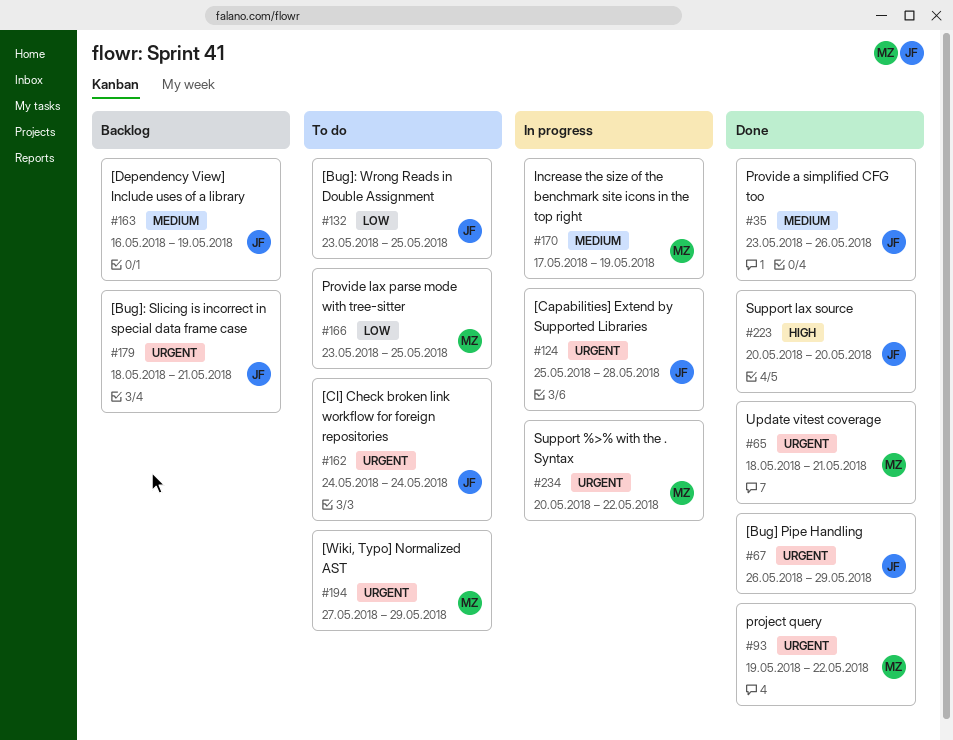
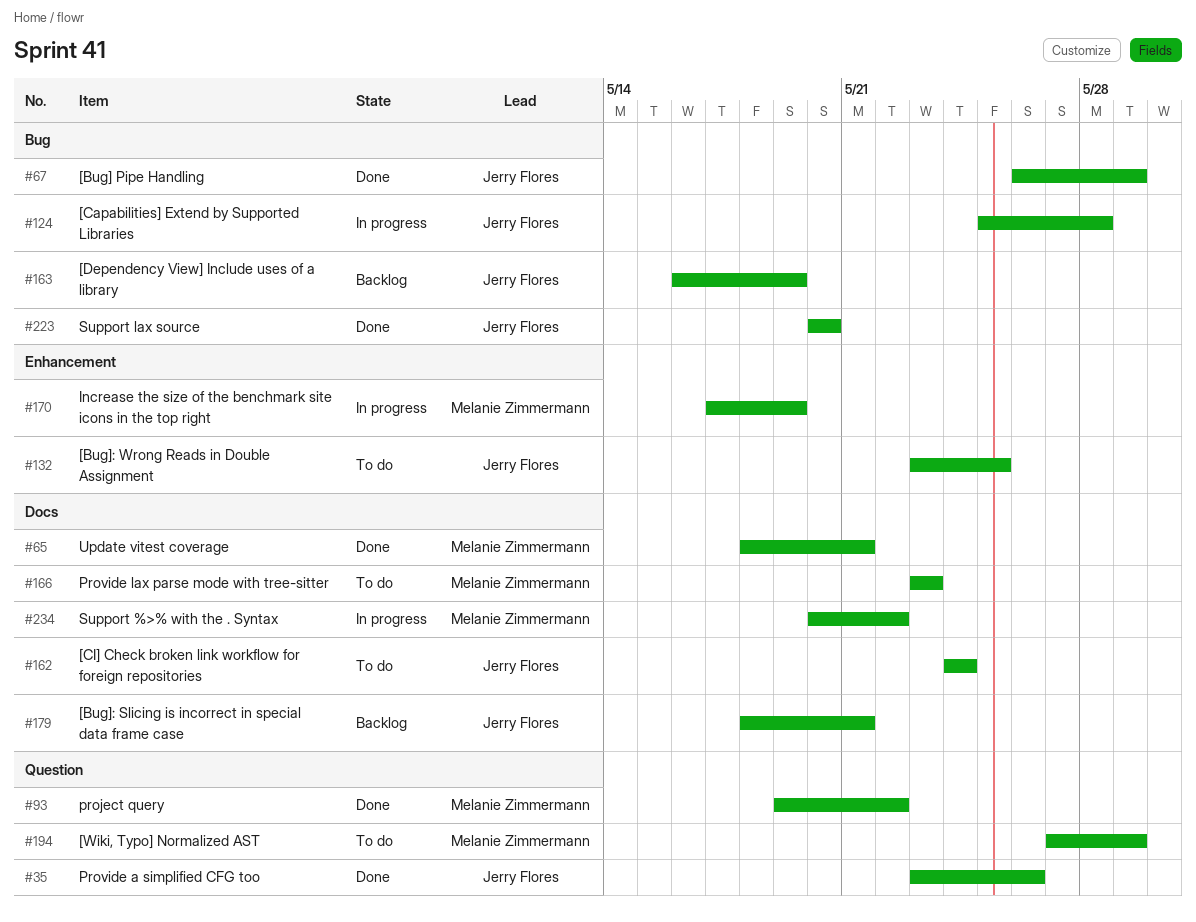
#166, due: May 25 -> May 23

